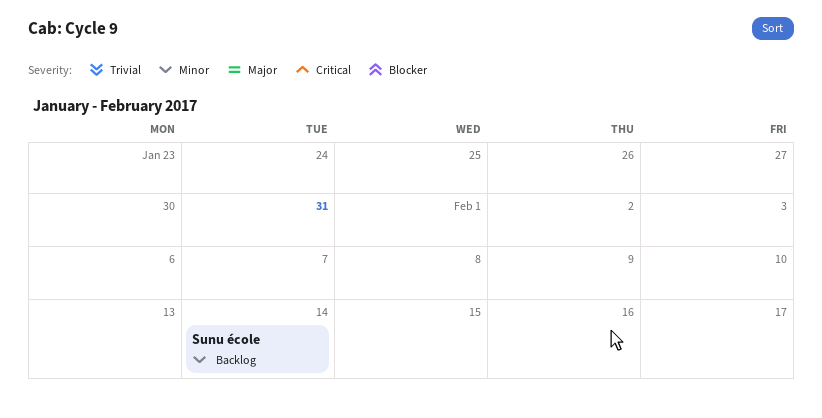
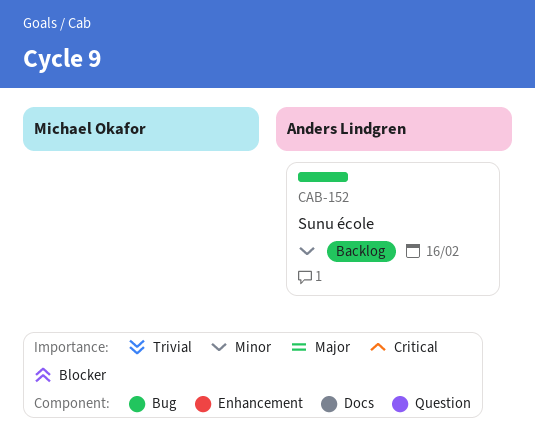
Sunu école, due: Feb 14 -> Feb 16

